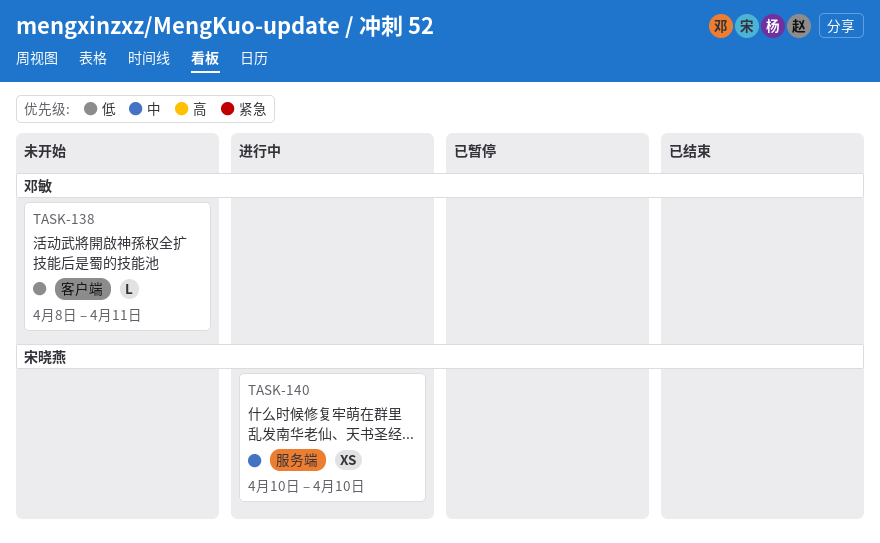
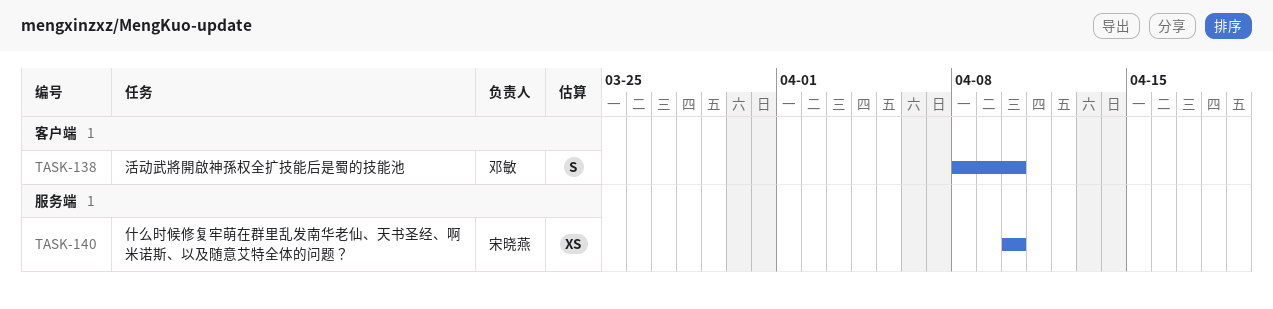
TASK-138, estimate: L -> S
TASK-138, due: Apr 11 -> Apr 10

